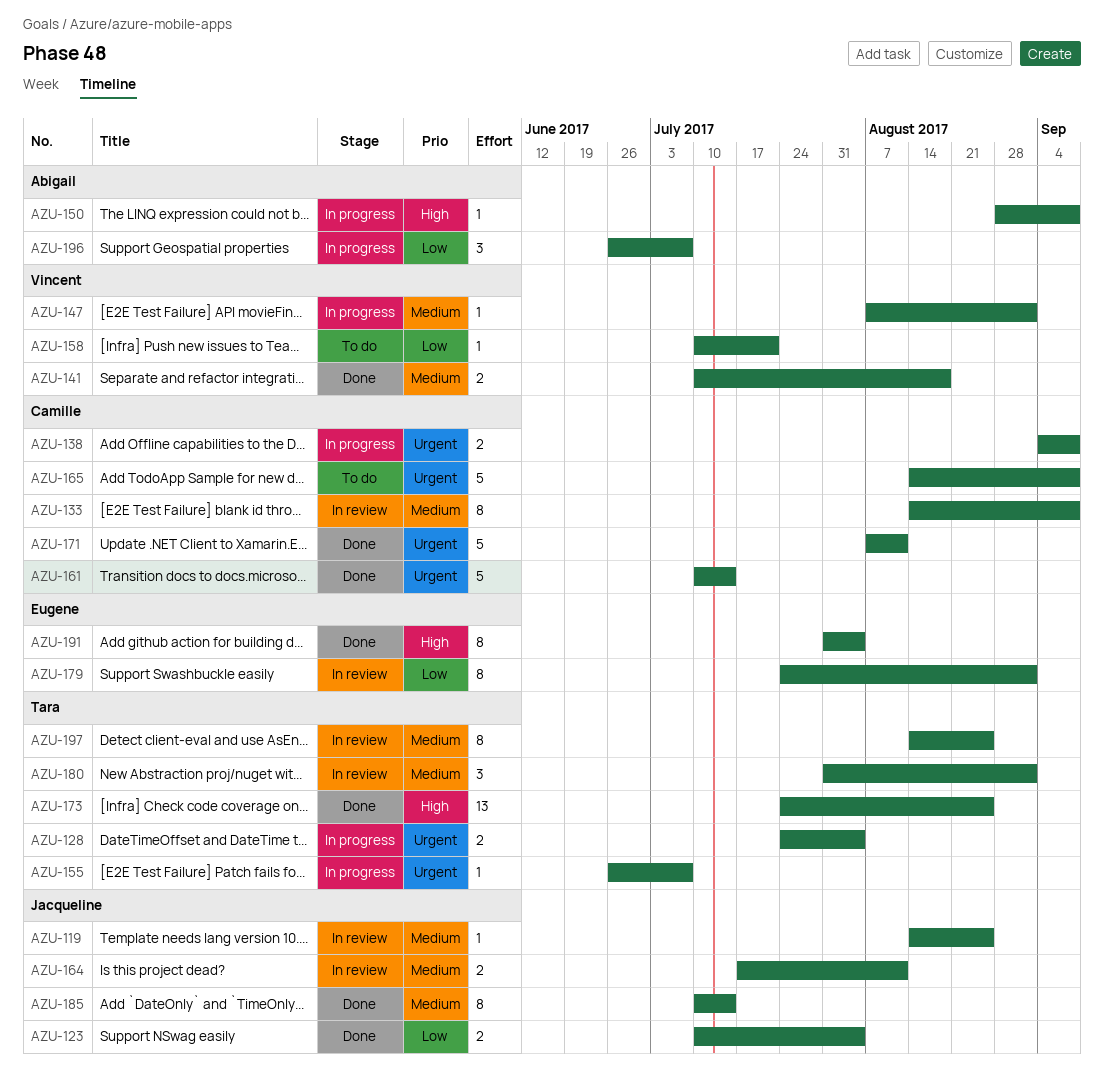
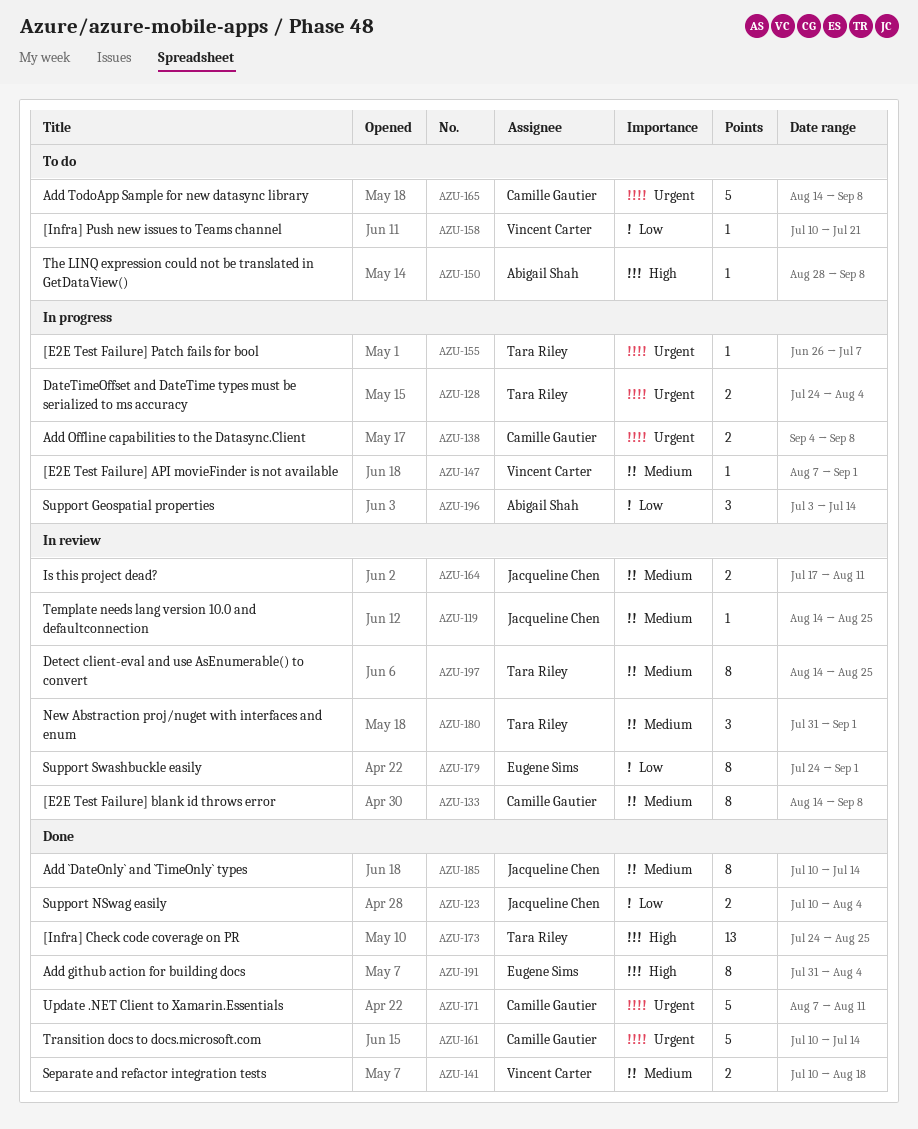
AZU-150, status: In progress -> To do
AZU-196, start: Jun 26 -> Jul 3
AZU-196, due: Jul 7 -> Jul 14

